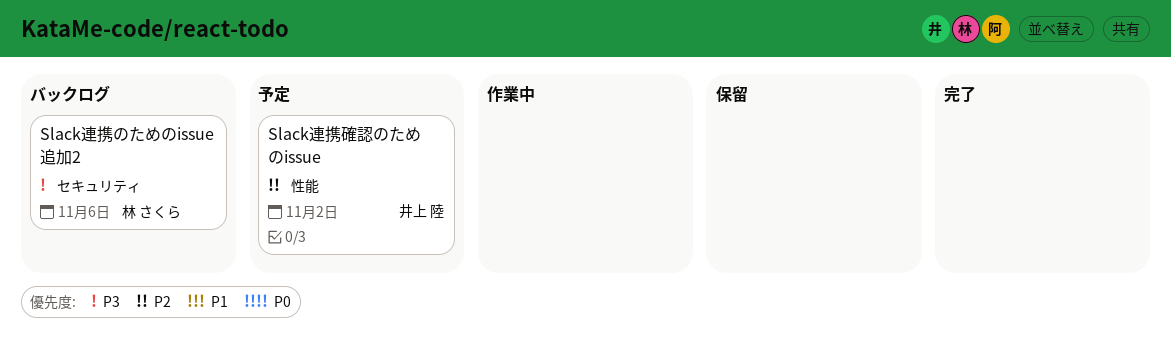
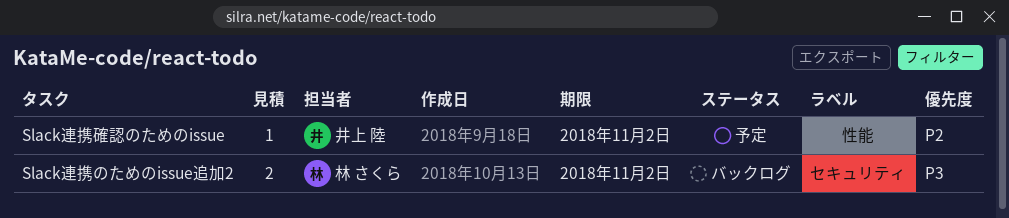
Slack連携のためのissue追加2, due: Nov 6 -> Nov 2

